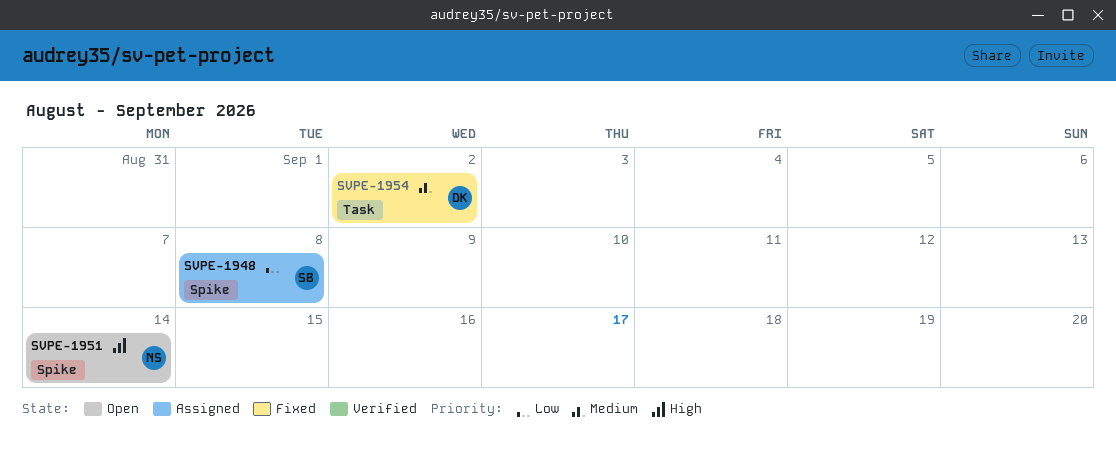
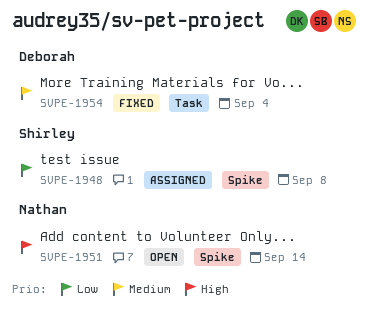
SVPE-1954, due: Sep 2 -> Sep 4

